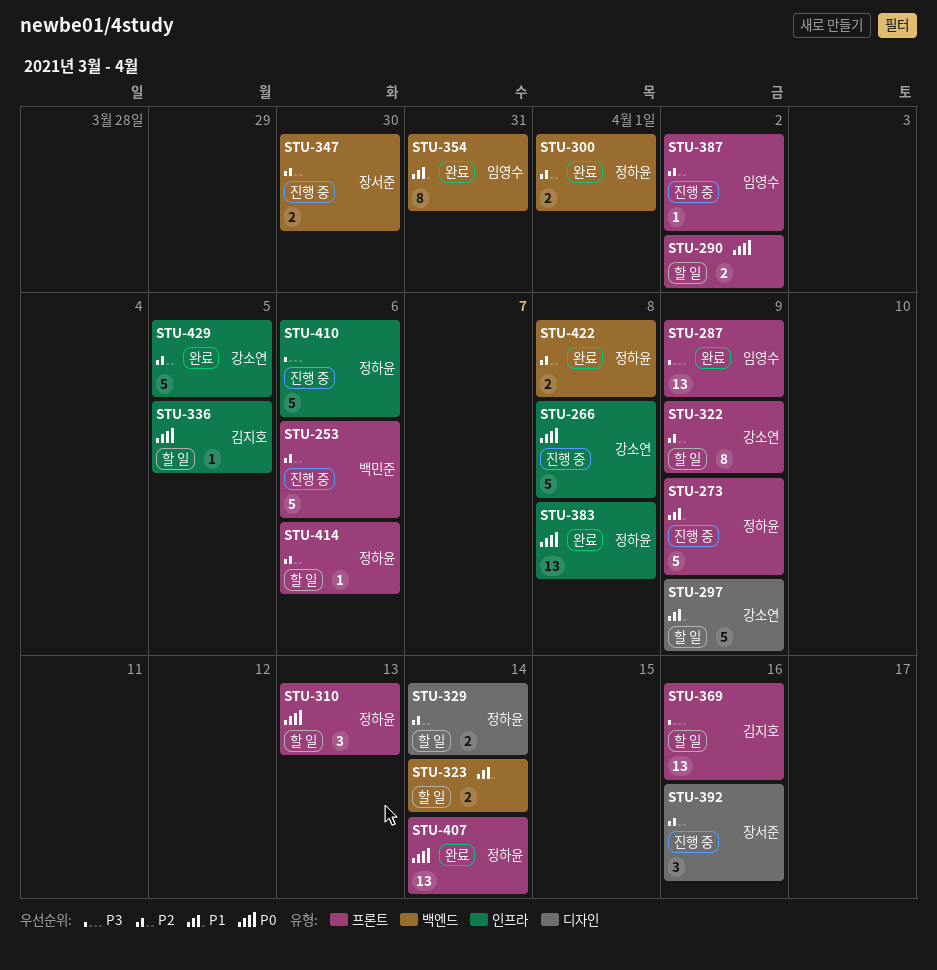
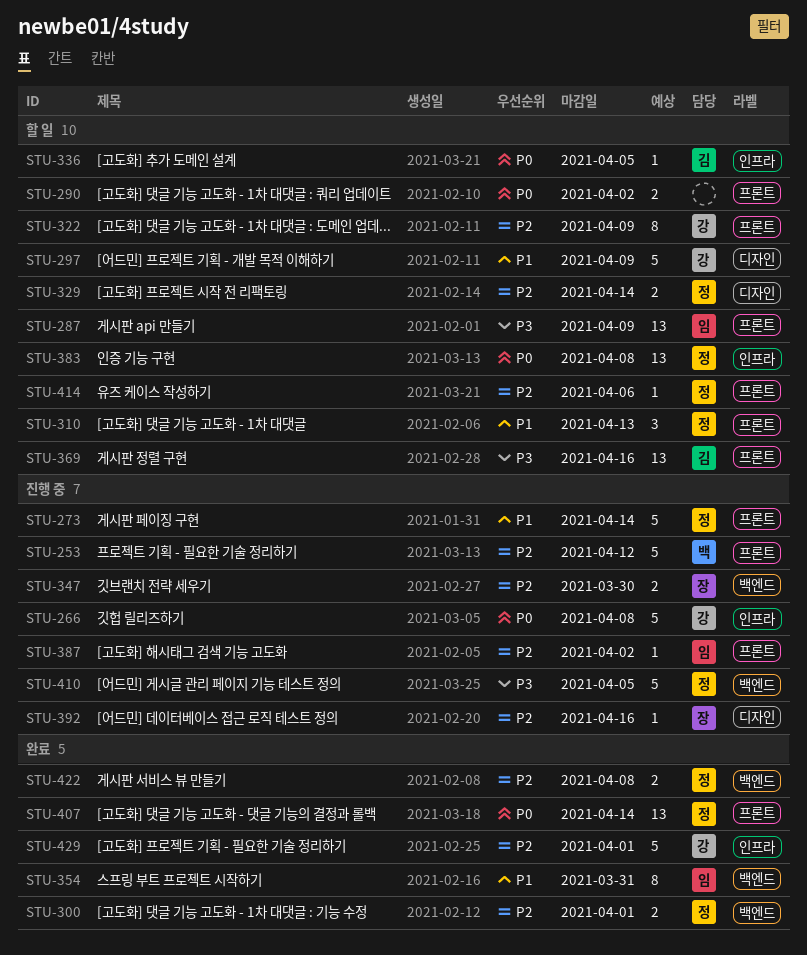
STU-253, due: Apr 6 -> Apr 12
STU-273, due: Apr 9 -> Apr 14
STU-287, status: 완료 -> 할 일
STU-310, priority: P0 -> P1
STU-323: present -> none
STU-383, status: 완료 -> 할 일
STU-392, estimate: 3 -> 1
STU-410, label: 인프라 -> 백엔드
STU-410, due: Apr 6 -> Apr 5
STU-429, due: Apr 5 -> Apr 1

